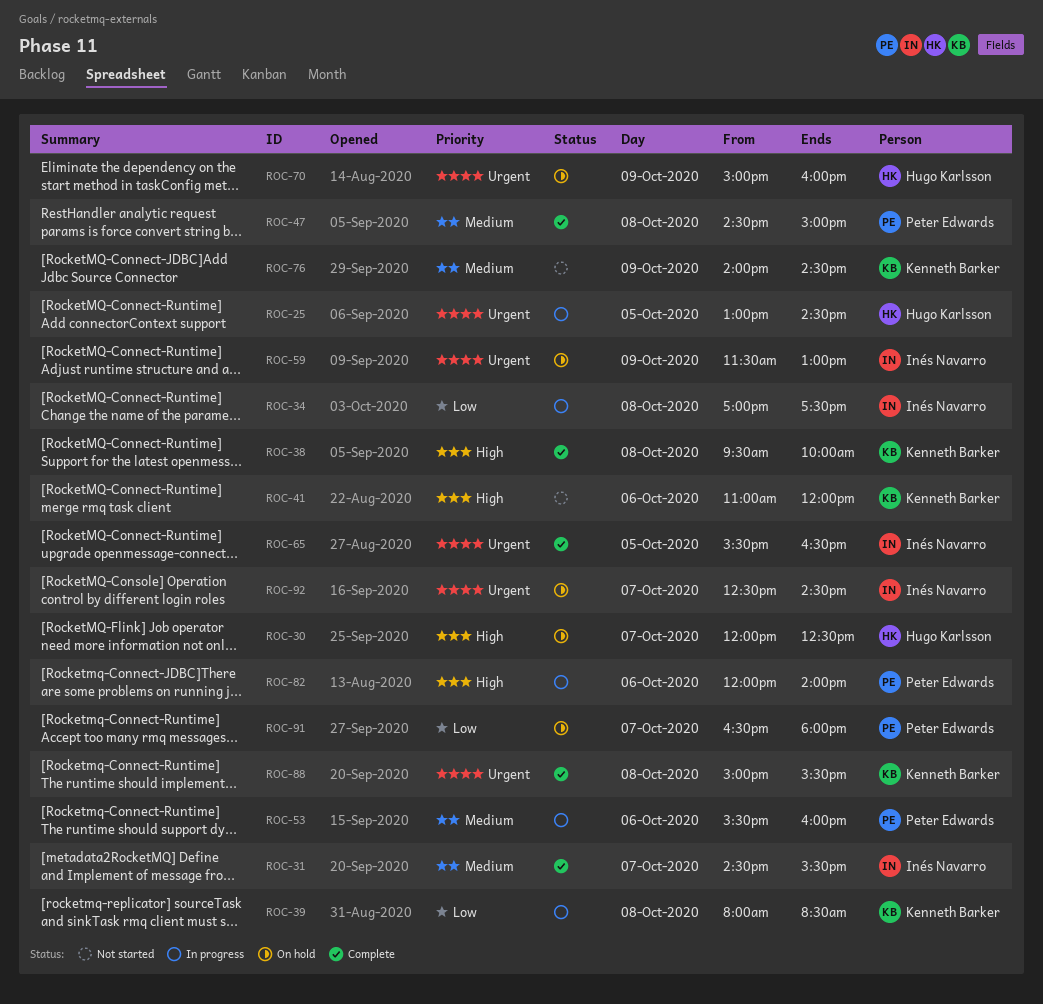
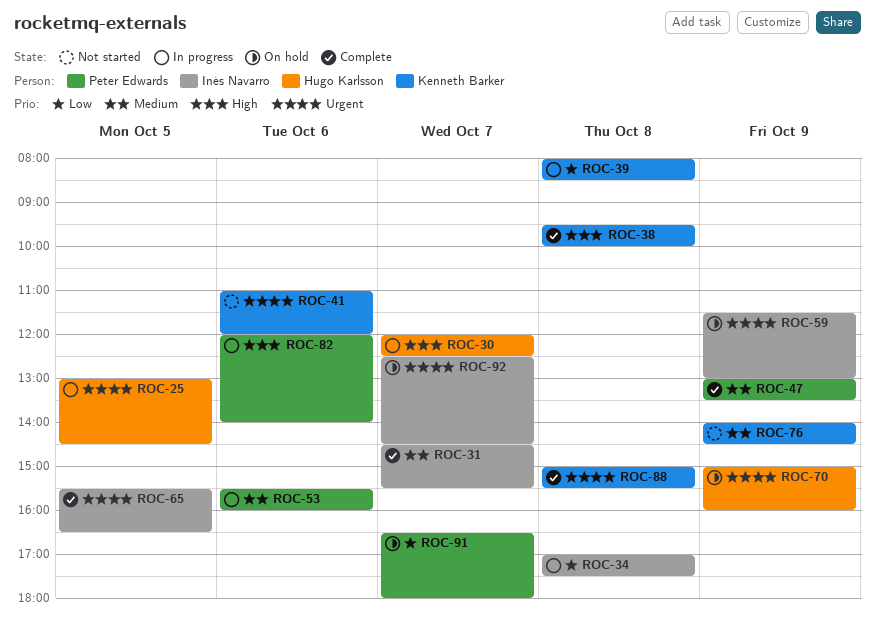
ROC-30, status: On hold -> In progress
ROC-41, priority: High -> Urgent
ROC-47, day: Oct 8 -> Oct 9
ROC-47, begins: 14:30 -> 13:00
ROC-47, ends: 15:00 -> 13:30

